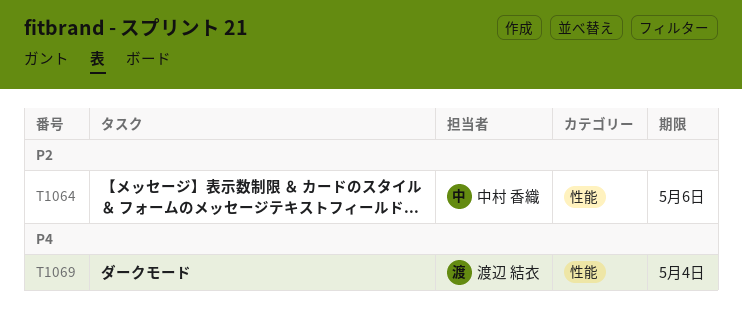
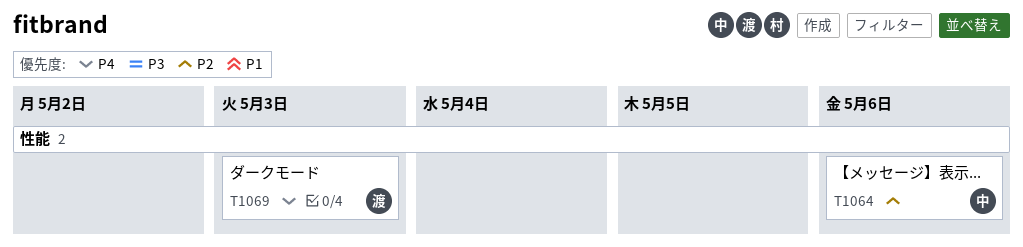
T1069, due: May 4 -> May 3

